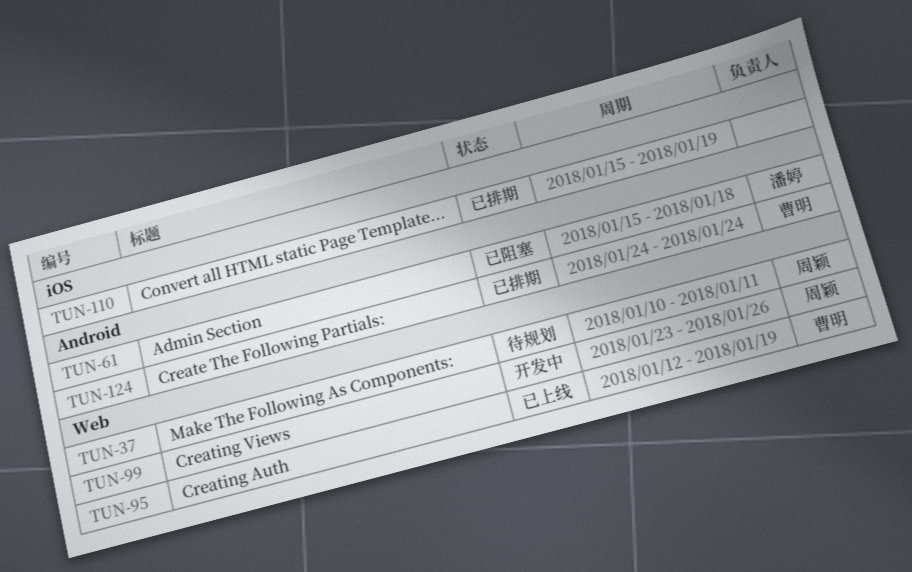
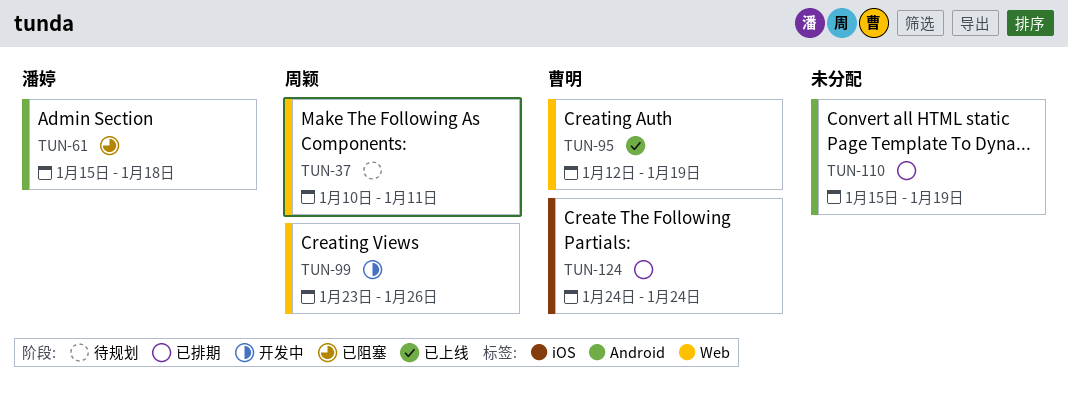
TUN-110, label: iOS -> Android
TUN-124, label: Android -> iOS

